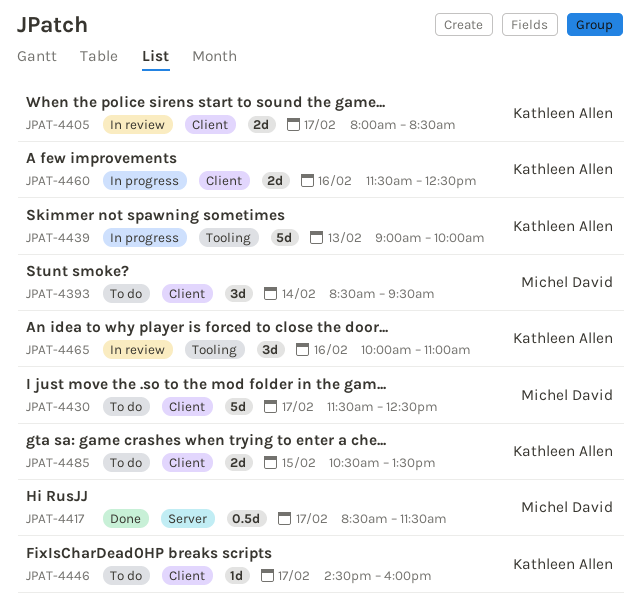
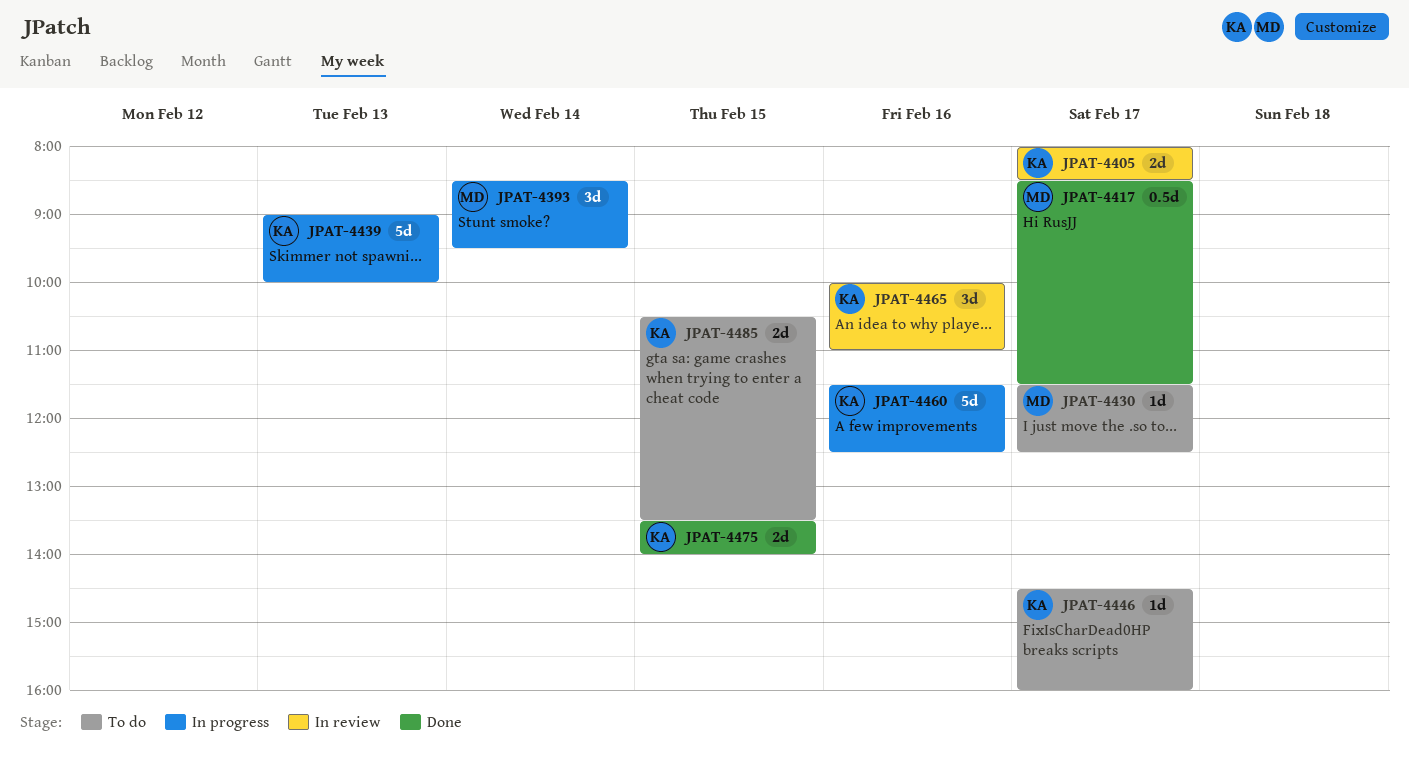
JPAT-4393, status: To do -> In progress
JPAT-4430, estimate: 5d -> 1d
JPAT-4460, estimate: 2d -> 5d
JPAT-4475: none -> present

